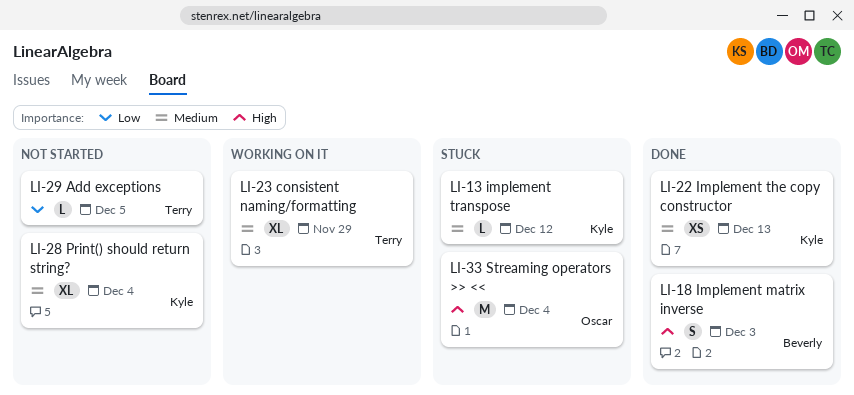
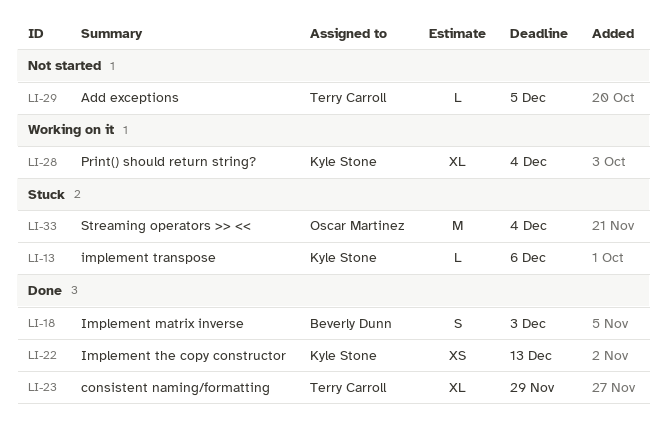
LI-13, due: Dec 12 -> Dec 6
LI-23, status: Working on it -> Done
LI-28, status: Not started -> Working on it

